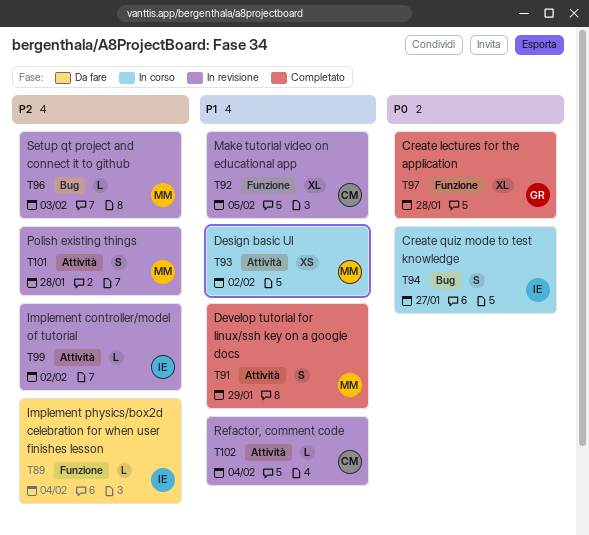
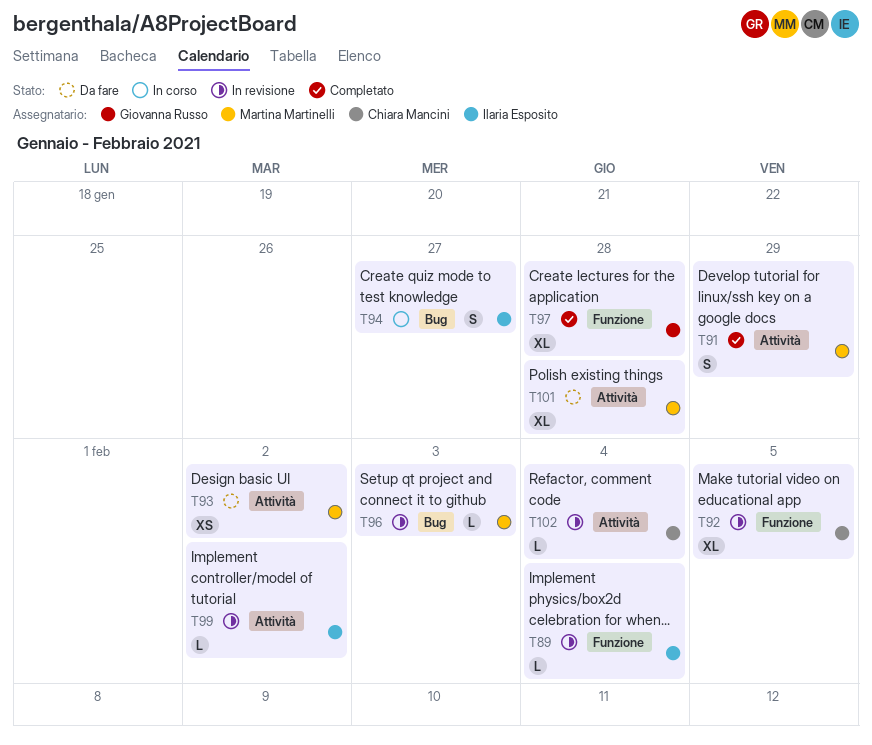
T89, status: Da fare -> In revisione
T93, status: In corso -> Da fare
T101, status: In revisione -> Da fare
T101, estimate: S -> XL

